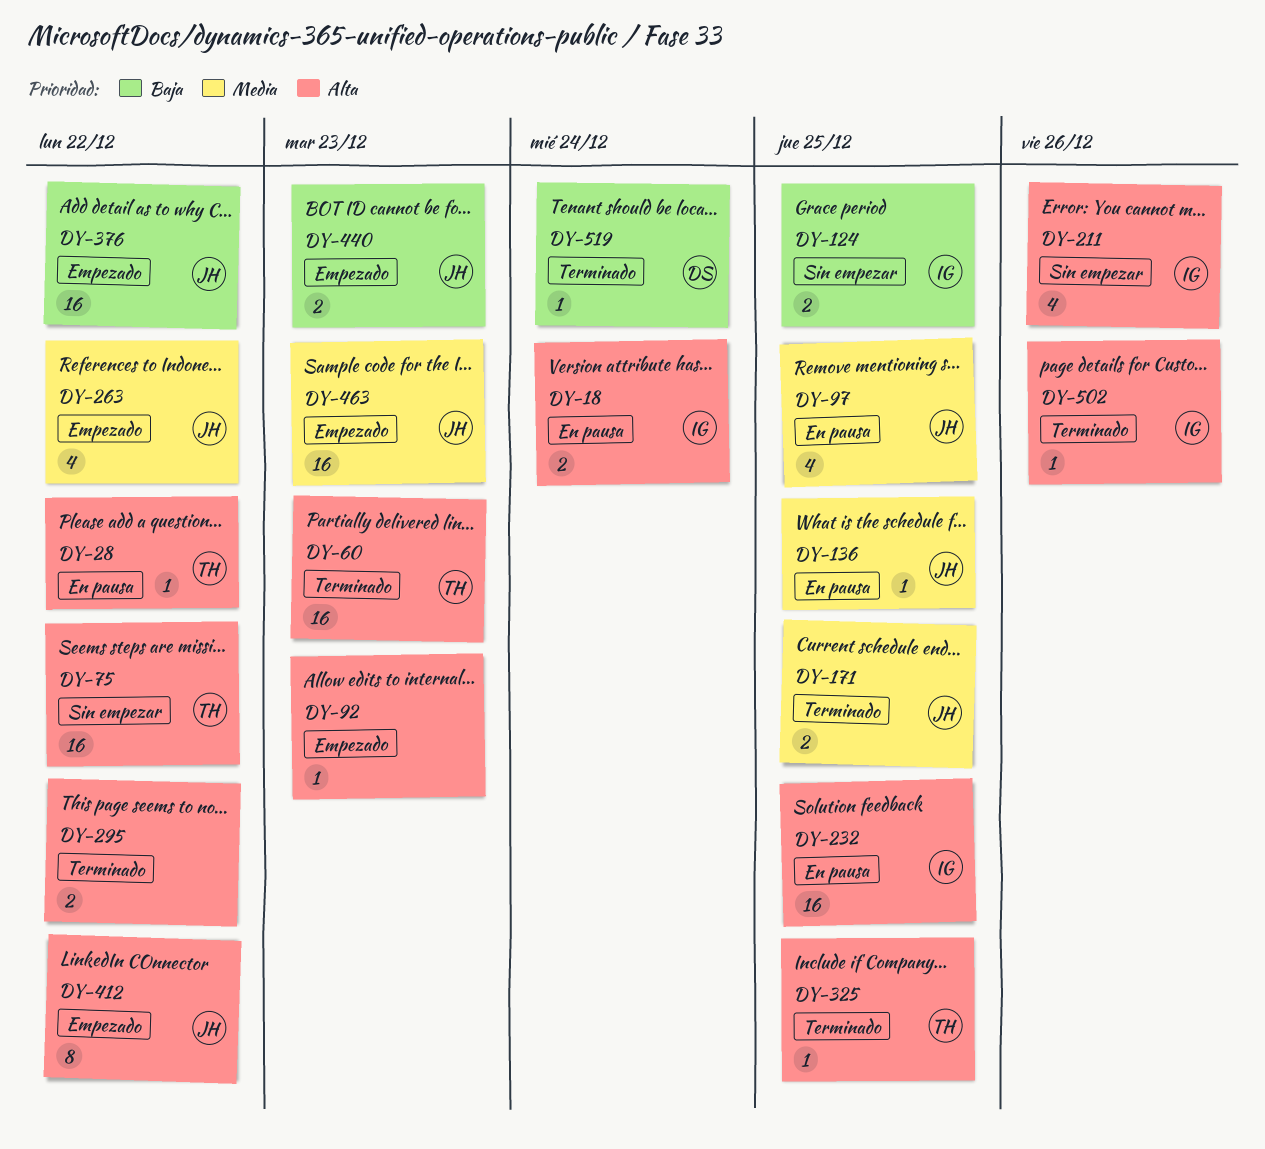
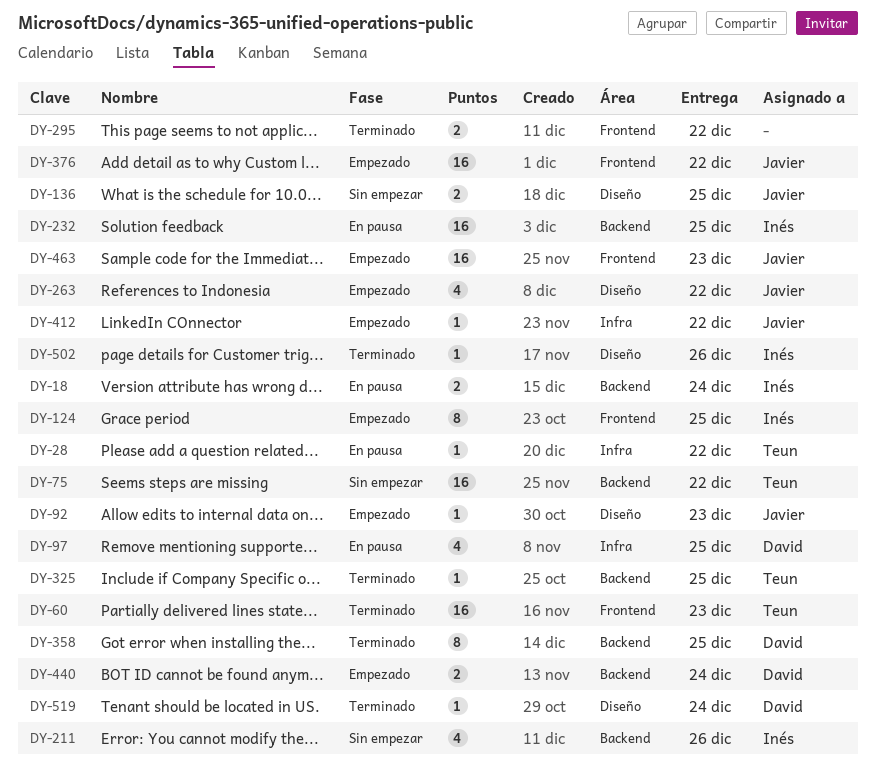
DY-92, owner: none -> Javier
DY-97, owner: Javier -> David
DY-124, status: Sin empezar -> Empezado
DY-124, estimate: 2 -> 8
DY-136, status: En pausa -> Sin empezar
DY-136, estimate: 1 -> 2
DY-171: present -> none
DY-358: none -> present
DY-412, estimate: 8 -> 1
DY-440, owner: Javier -> David
DY-440, due: Dec 23 -> Dec 24

